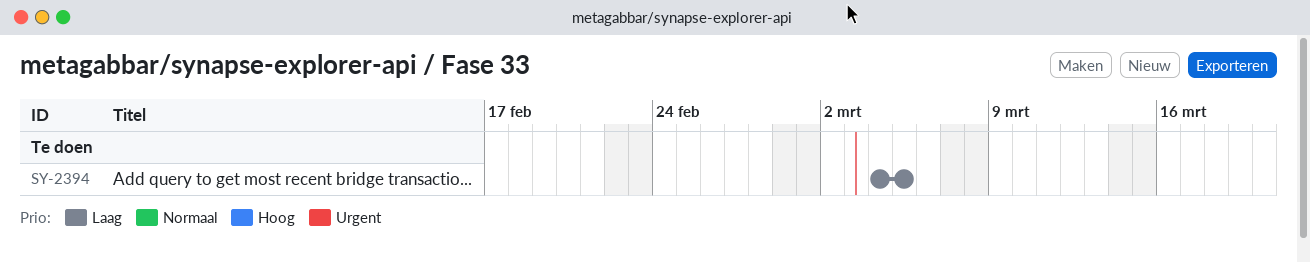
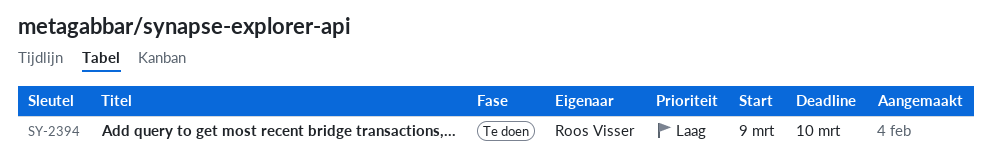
SY-2394, start: Mar 4 -> Mar 9
SY-2394, due: Mar 5 -> Mar 10

